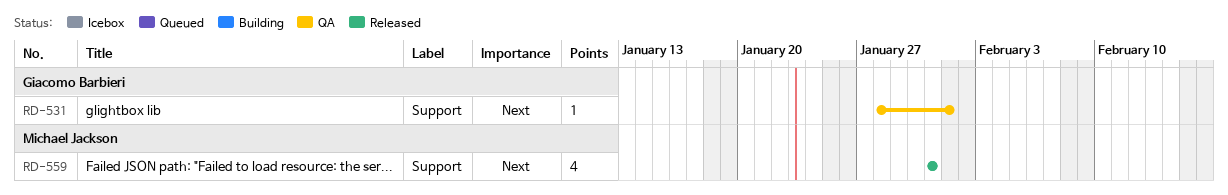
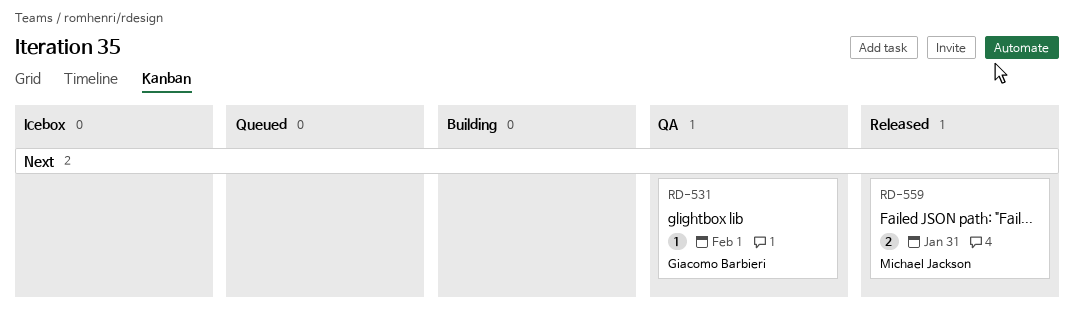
RD-559, estimate: 4 -> 2

